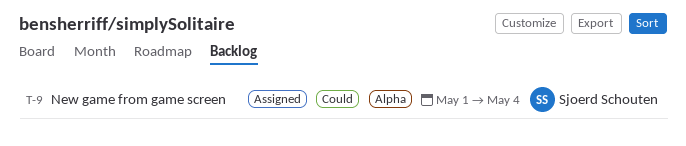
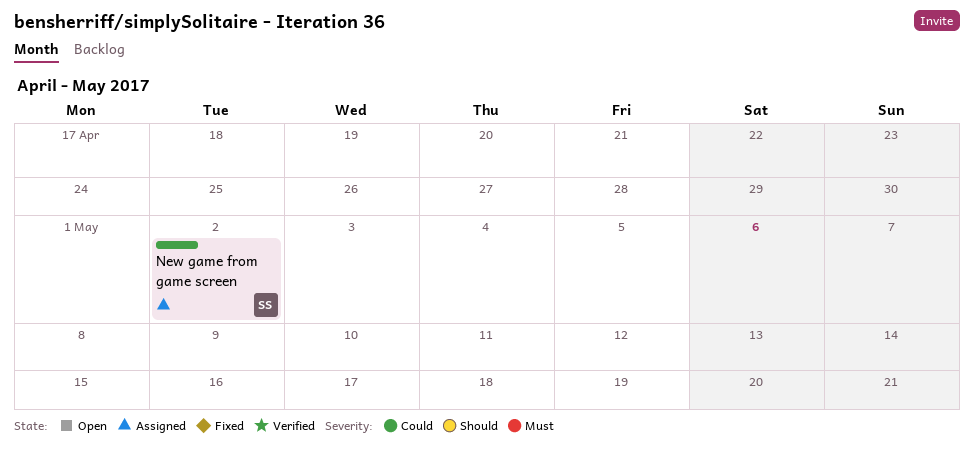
New game from game screen, due: May 4 -> May 2

